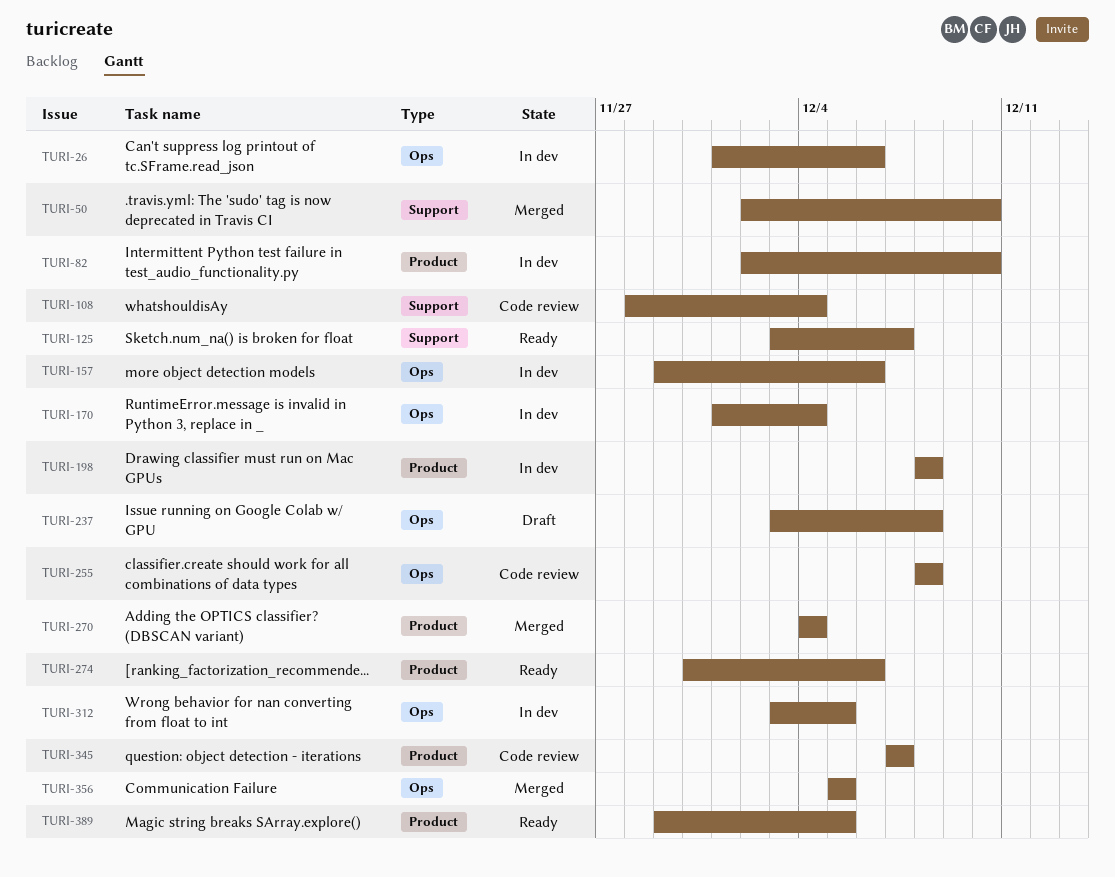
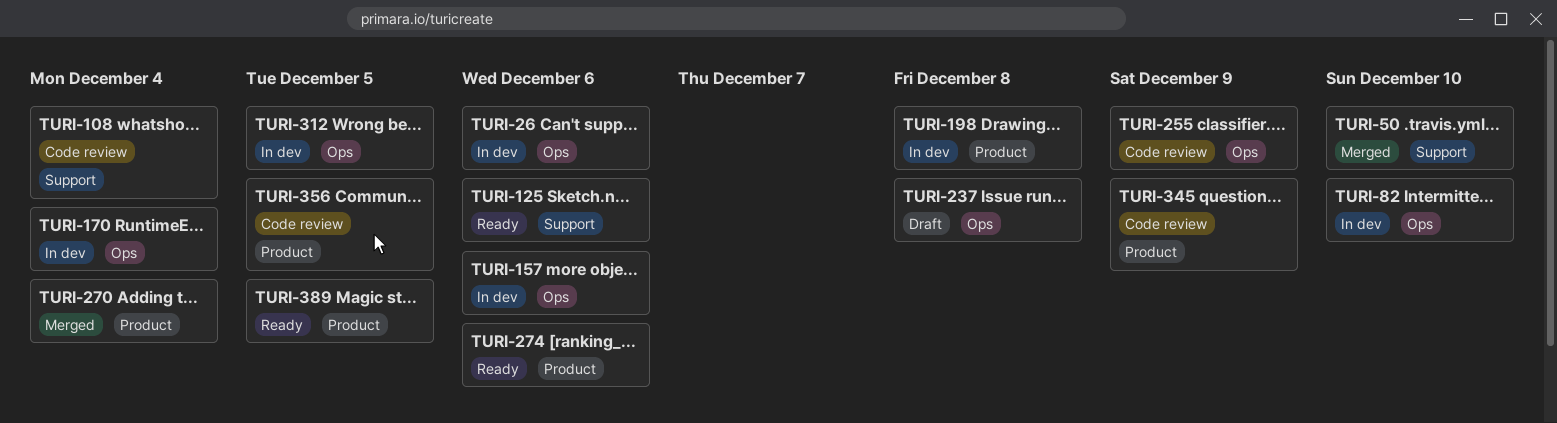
TURI-82, label: Product -> Ops
TURI-125, due: Dec 7 -> Dec 6
TURI-255, due: Dec 8 -> Dec 9
TURI-345, due: Dec 7 -> Dec 9
TURI-356, status: Merged -> Code review
TURI-356, label: Ops -> Product

